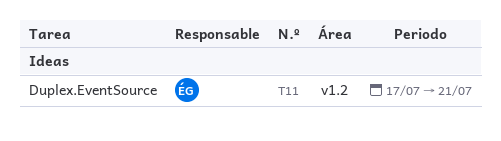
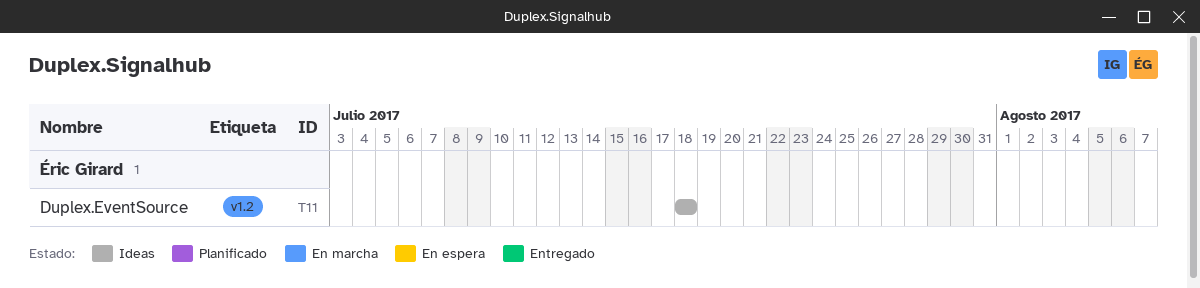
T11, start: Jul 17 -> Jul 18
T11, due: Jul 21 -> Jul 18

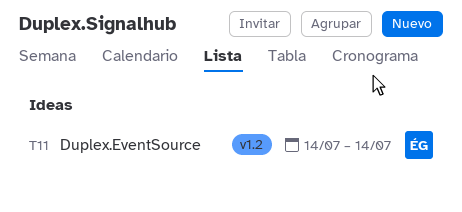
T11, start: Jul 18 -> Jul 14
T11, due: Jul 18 -> Jul 14

